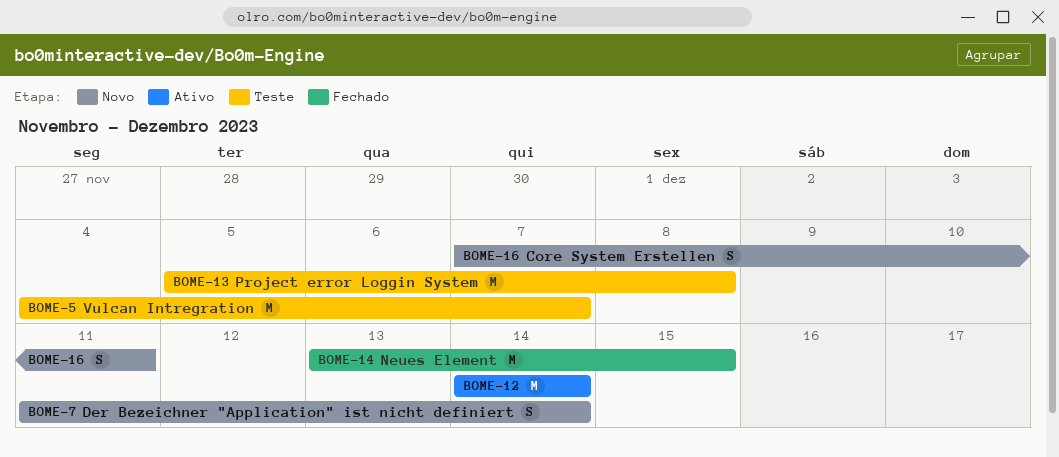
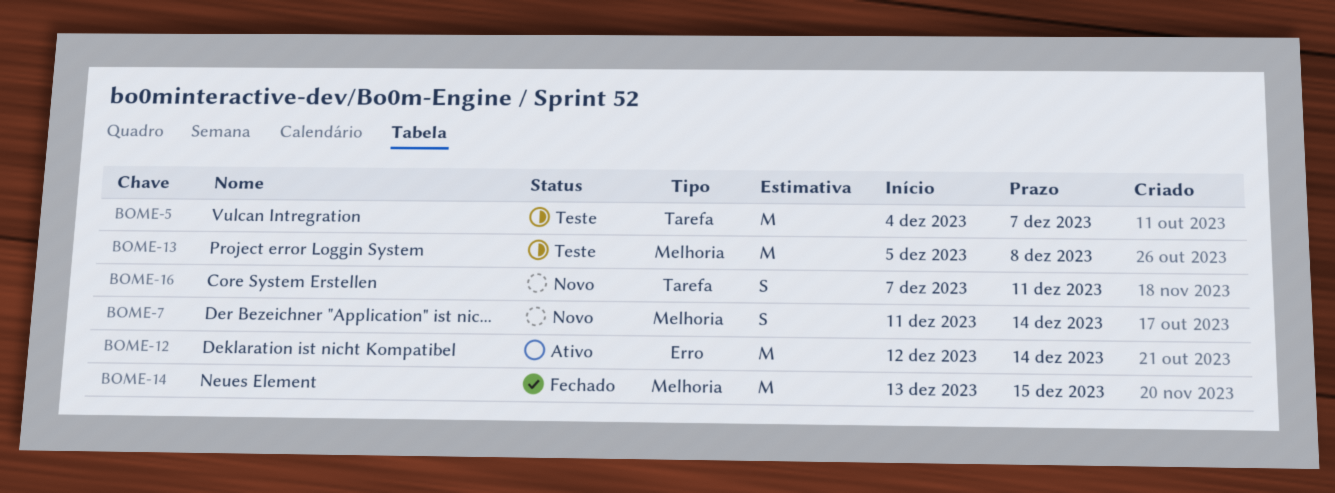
BOME-12, start: Dec 14 -> Dec 12

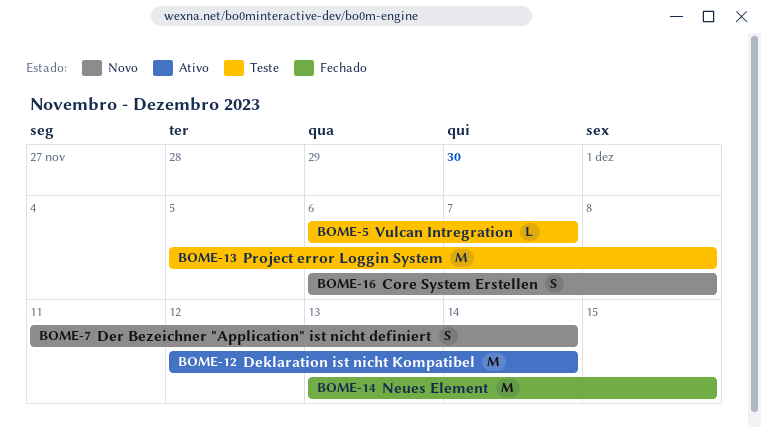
BOME-5, estimate: M -> L
BOME-5, start: Dec 4 -> Dec 6
BOME-16, start: Dec 7 -> Dec 6
BOME-16, due: Dec 11 -> Dec 8

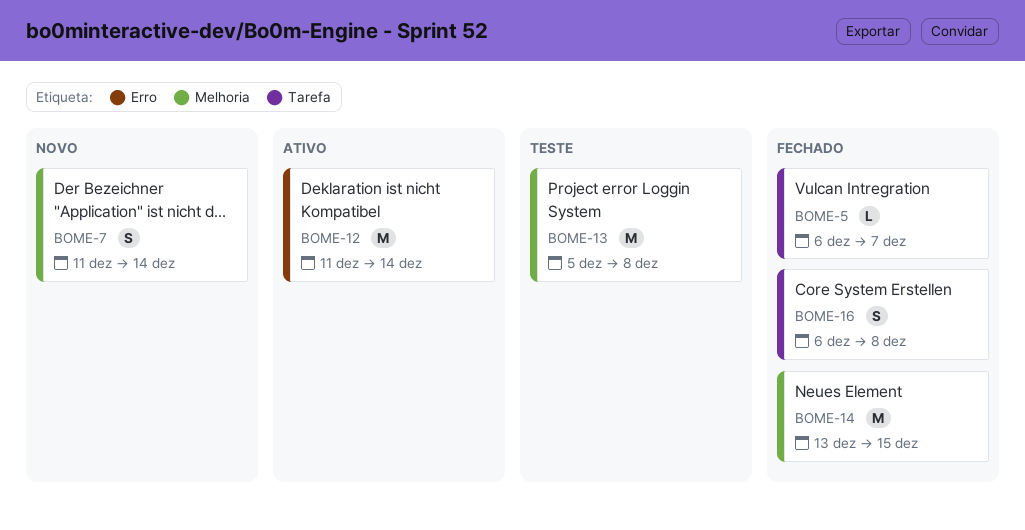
BOME-5, status: Teste -> Fechado
BOME-12, start: Dec 12 -> Dec 11
BOME-16, status: Novo -> Fechado

